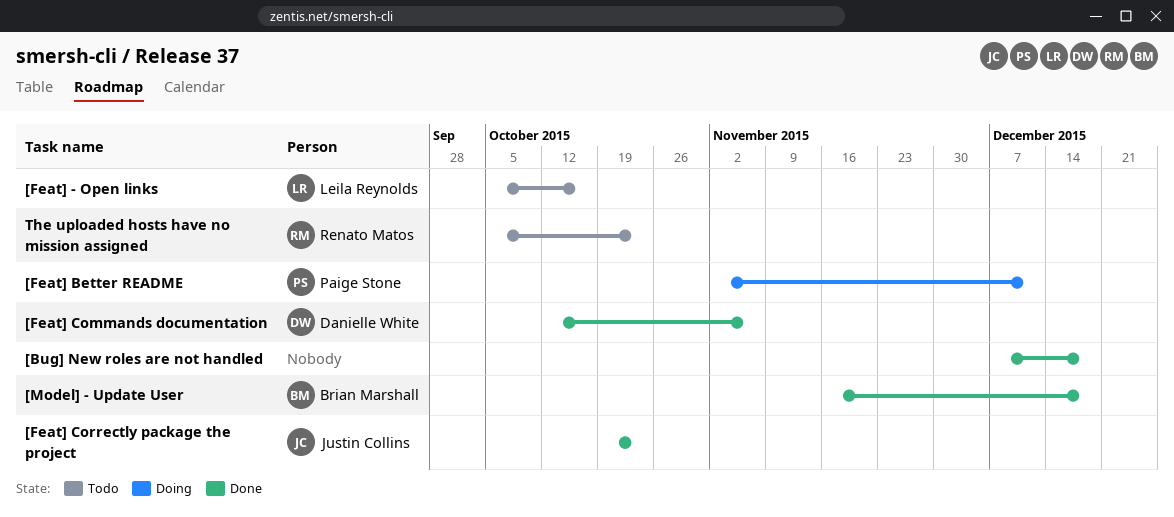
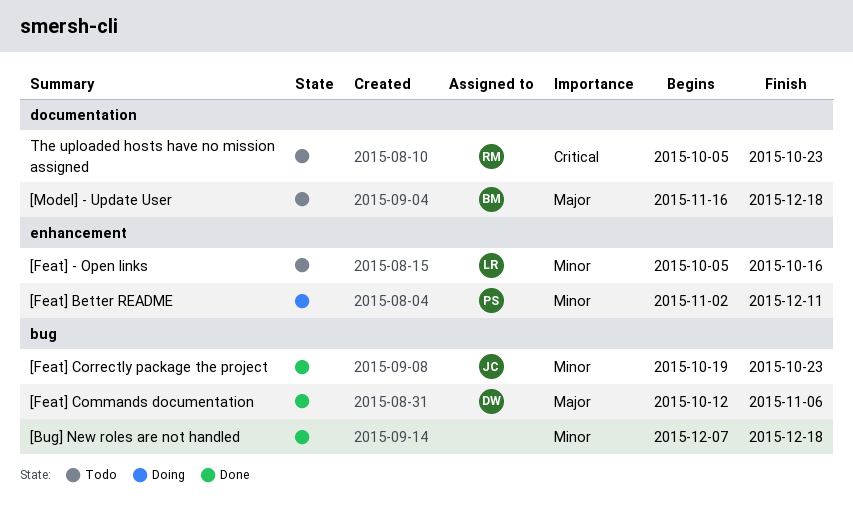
[Model] - Update User, status: Done -> Todo

